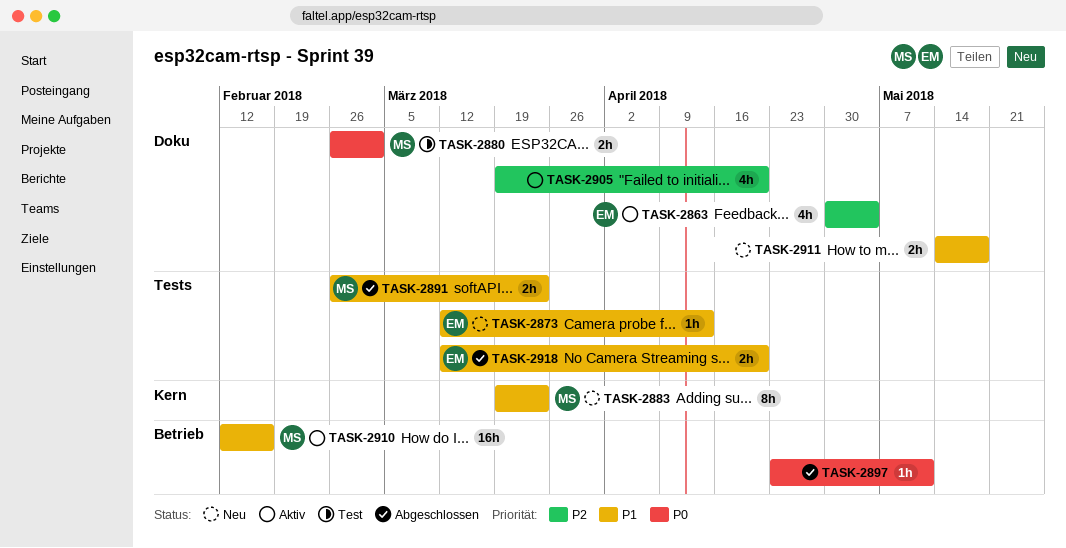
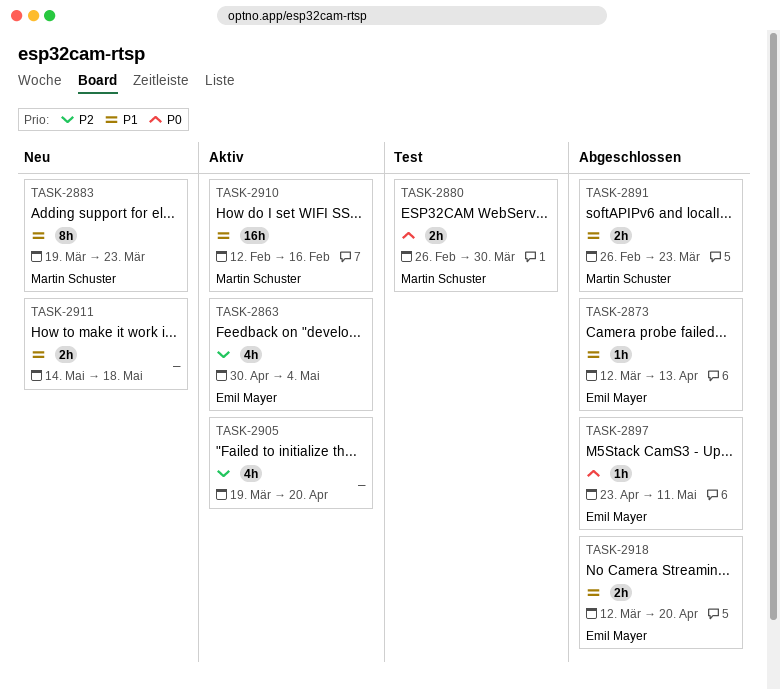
TASK-2873, status: Neu -> Abgeschlossen
TASK-2880, due: Mar 2 -> Mar 30
TASK-2897, owner: none -> Emil Mayer

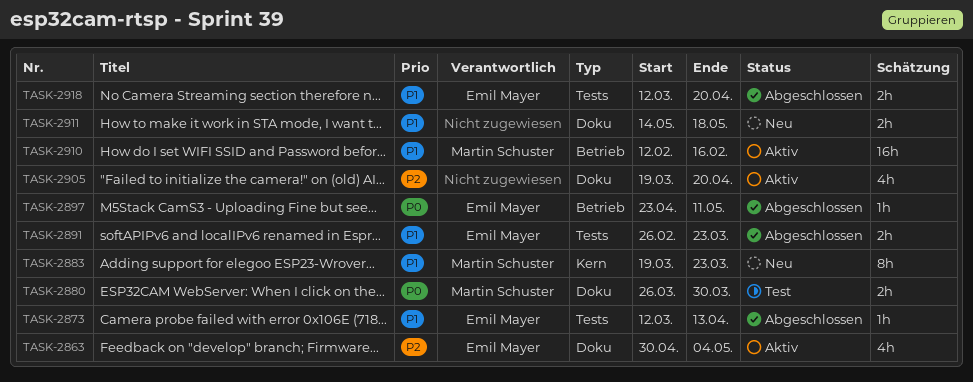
TASK-2880, start: Feb 26 -> Mar 26
TASK-2891, owner: Martin Schuster -> Emil Mayer

